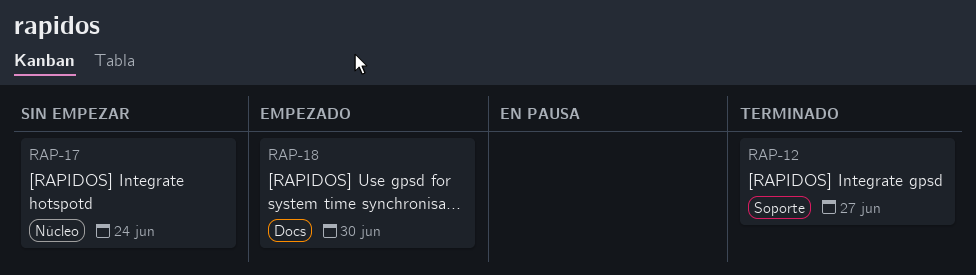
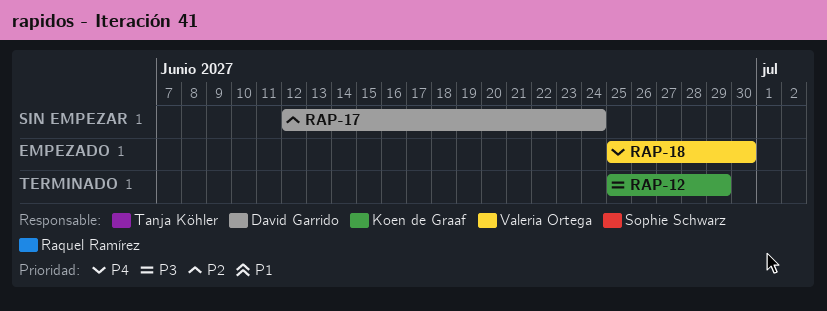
RAP-12, due: Jun 27 -> Jun 29

